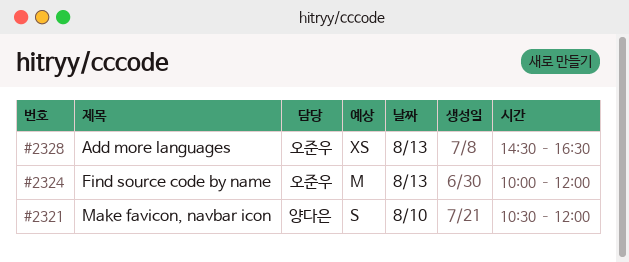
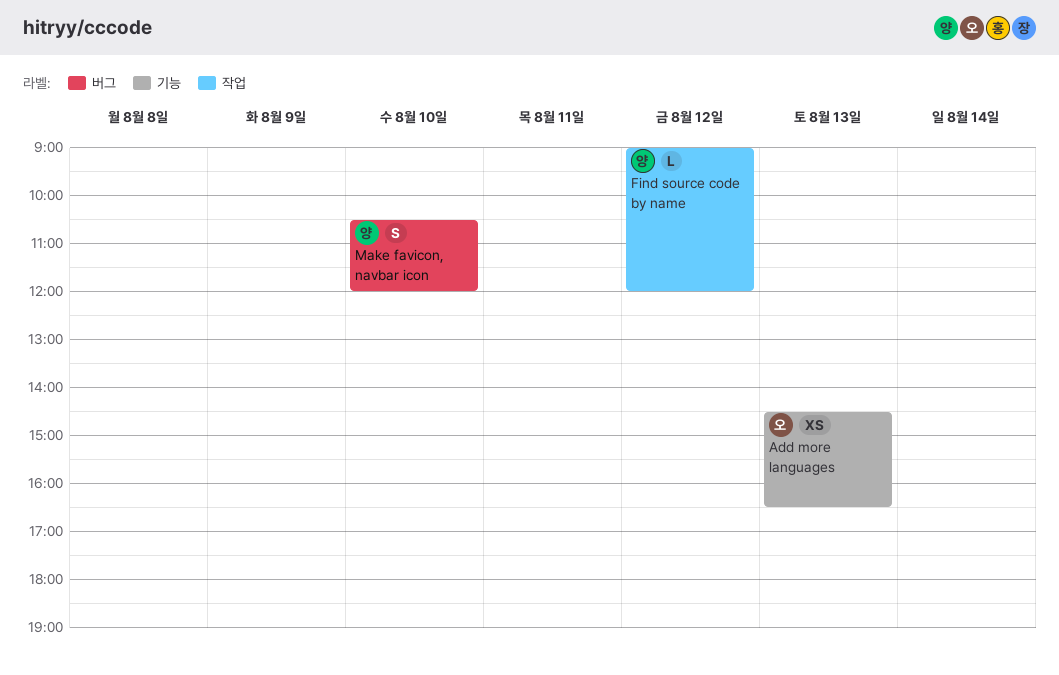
Find source code by name, owner: 오준우 -> 양다은
Find source code by name, estimate: M -> L
Find source code by name, day: Aug 13 -> Aug 12
Find source code by name, begins: 10:00 -> 09:00

